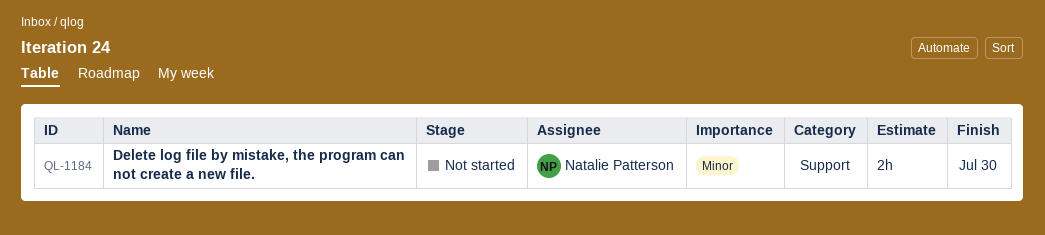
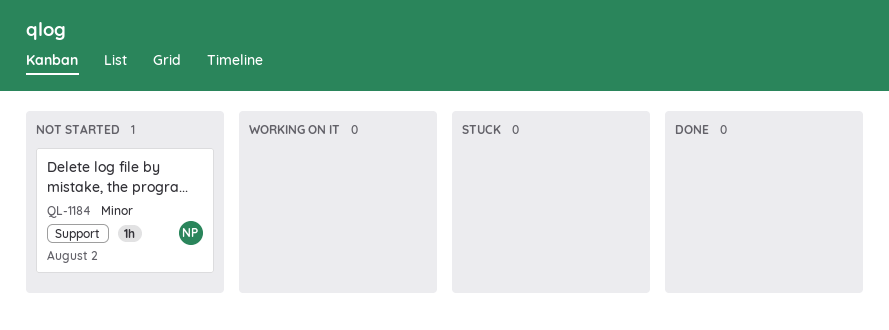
QL-1184, estimate: 2h -> 1h
QL-1184, due: Jul 30 -> Aug 2

